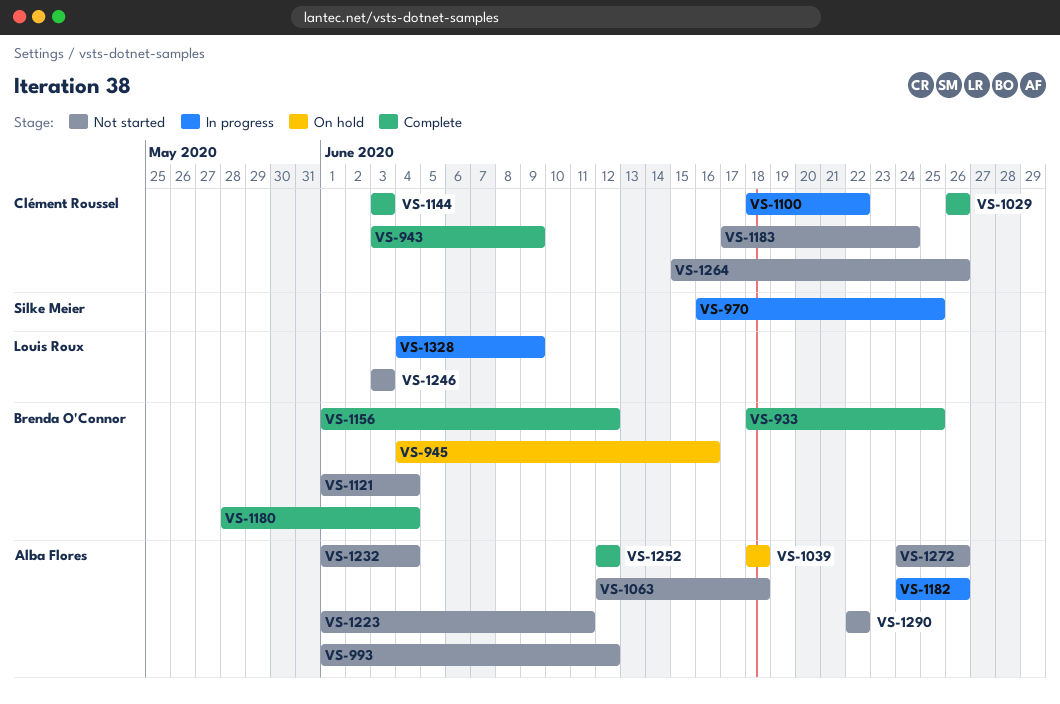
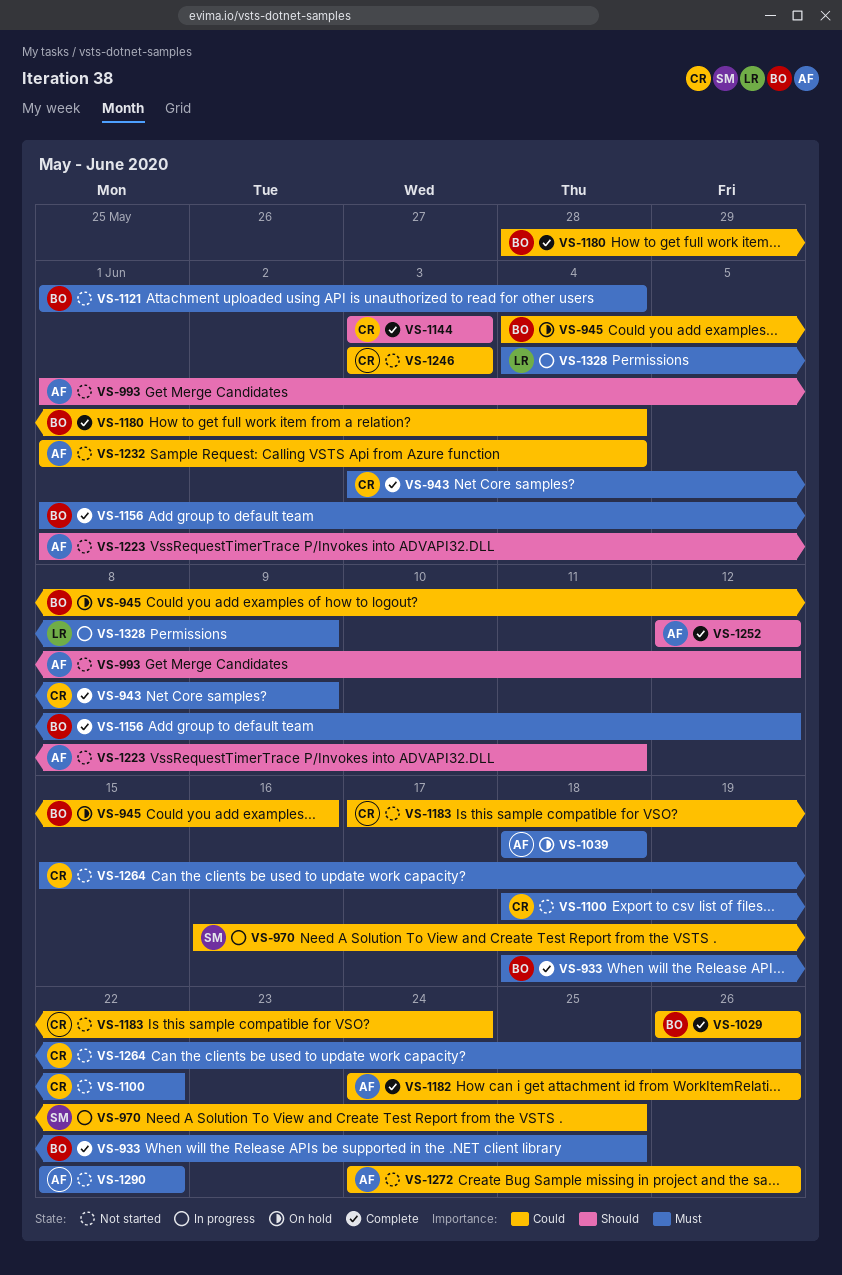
VS-1029, owner: Clément Roussel -> Brenda O'Connor
VS-1063: present -> none
VS-1100, status: In progress -> Not started
VS-1182, status: In progress -> Complete
VS-1246, owner: Louis Roux -> Clément Roussel

